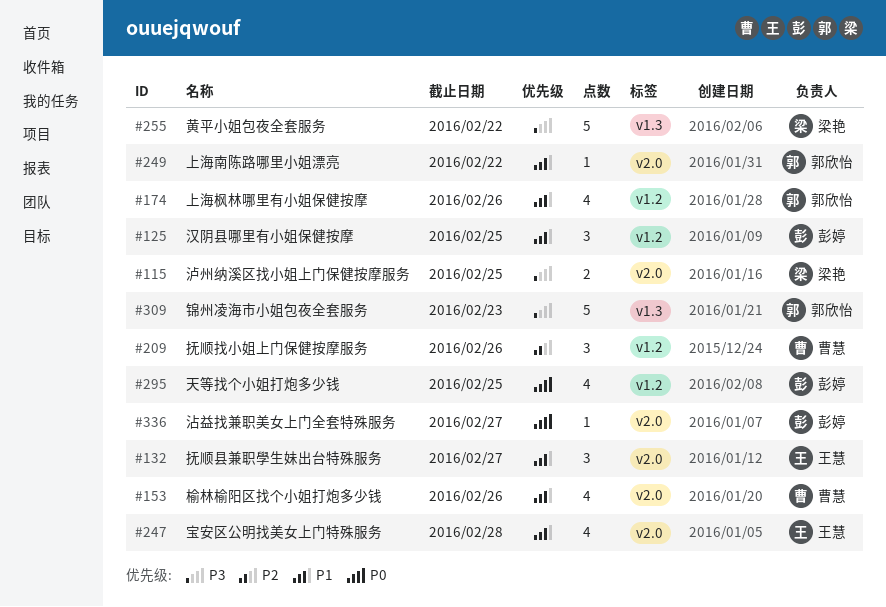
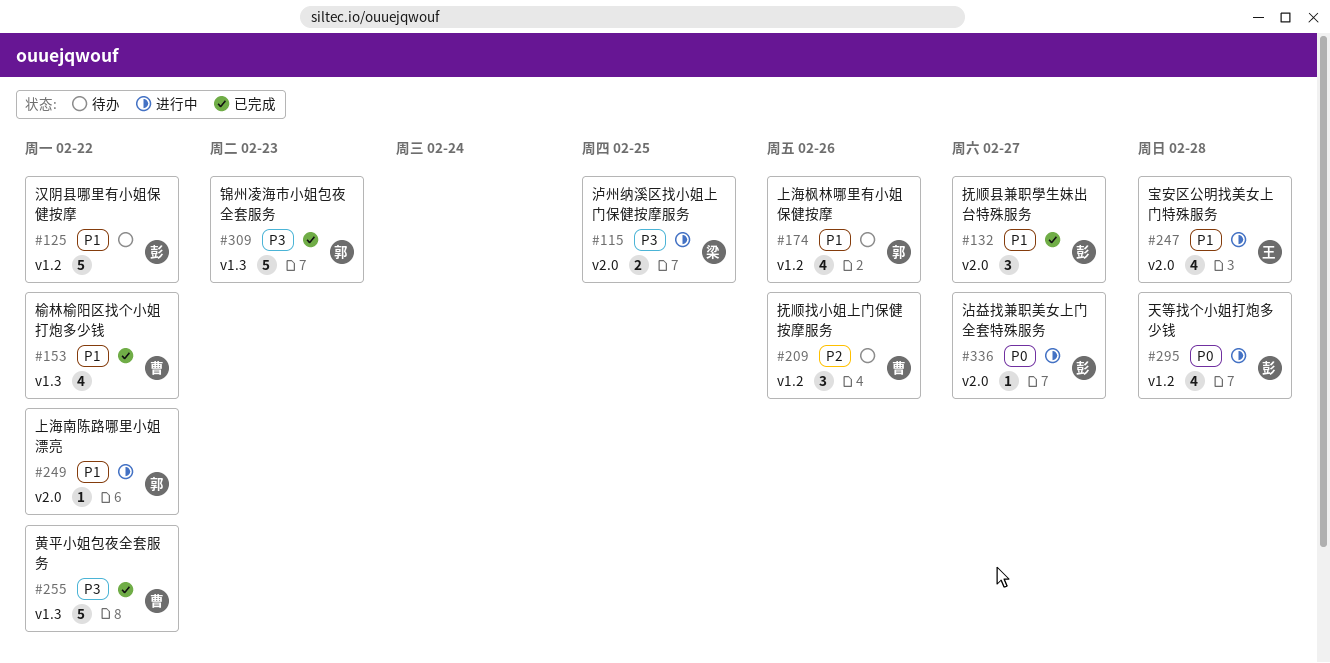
#125, estimate: 3 -> 5
#125, due: Feb 25 -> Feb 22
#132, owner: 王慧 -> 彭婷
#153, label: v2.0 -> v1.3
#153, due: Feb 26 -> Feb 22
#255, owner: 梁艳 -> 曹慧
#295, due: Feb 25 -> Feb 28

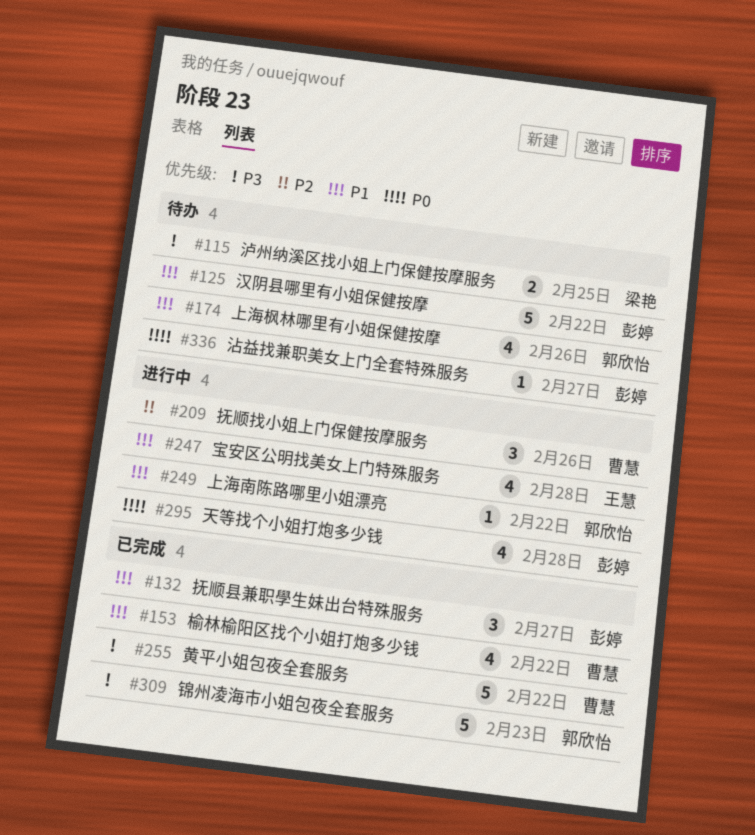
#115, status: 进行中 -> 待办
#209, status: 待办 -> 进行中
#336, status: 进行中 -> 待办

